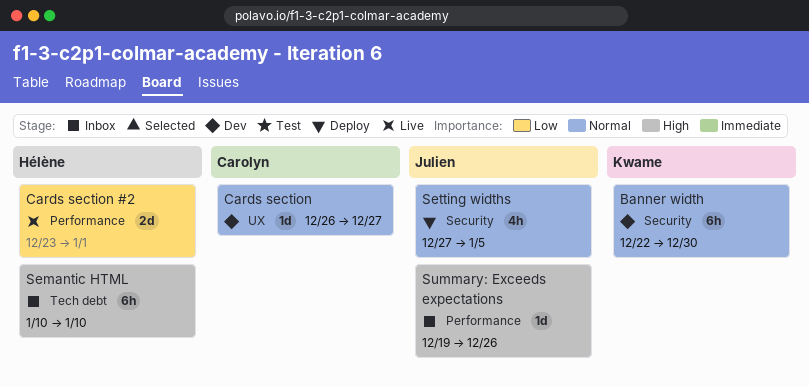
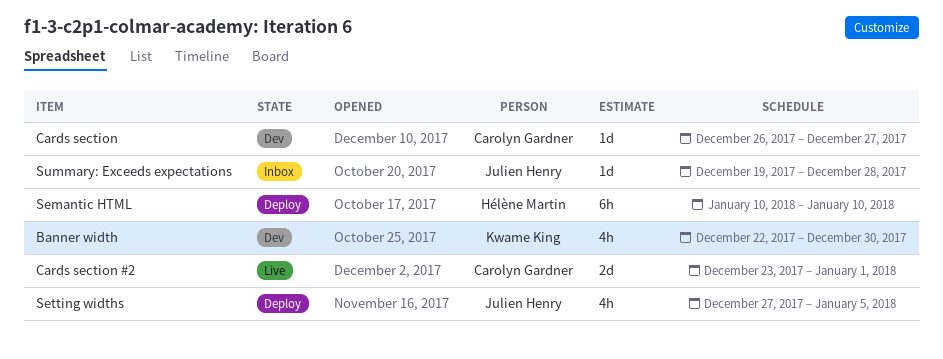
Banner width, estimate: 6h -> 4h
Cards section #2, owner: Hélène Martin -> Carolyn Gardner
Semantic HTML, status: Inbox -> Deploy
Summary: Exceeds expectations, due: Dec 26 -> Dec 28

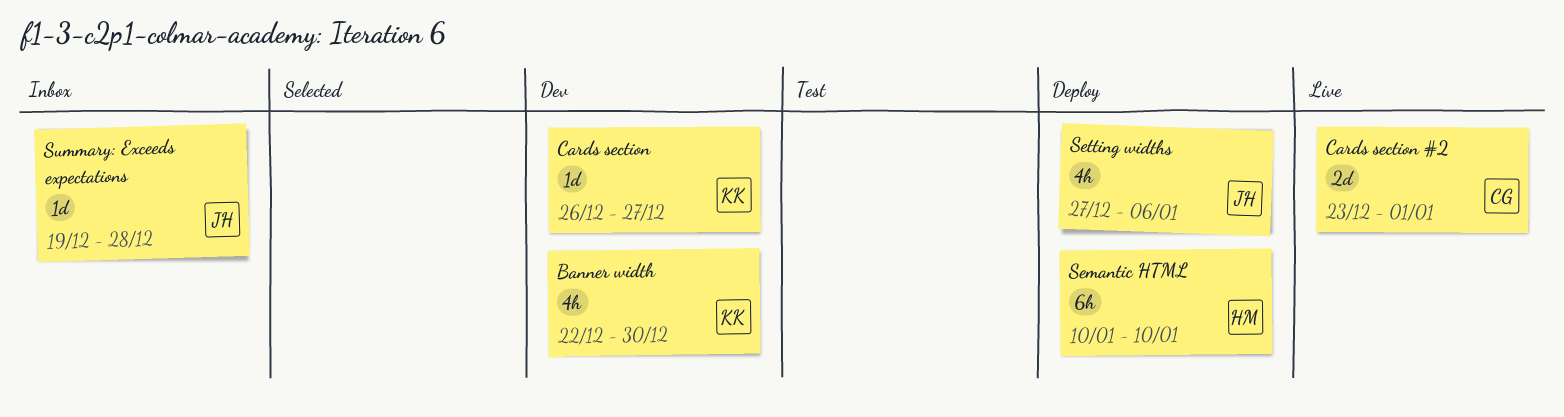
Cards section, owner: Carolyn Gardner -> Kwame King
Setting widths, due: Jan 5 -> Jan 6

